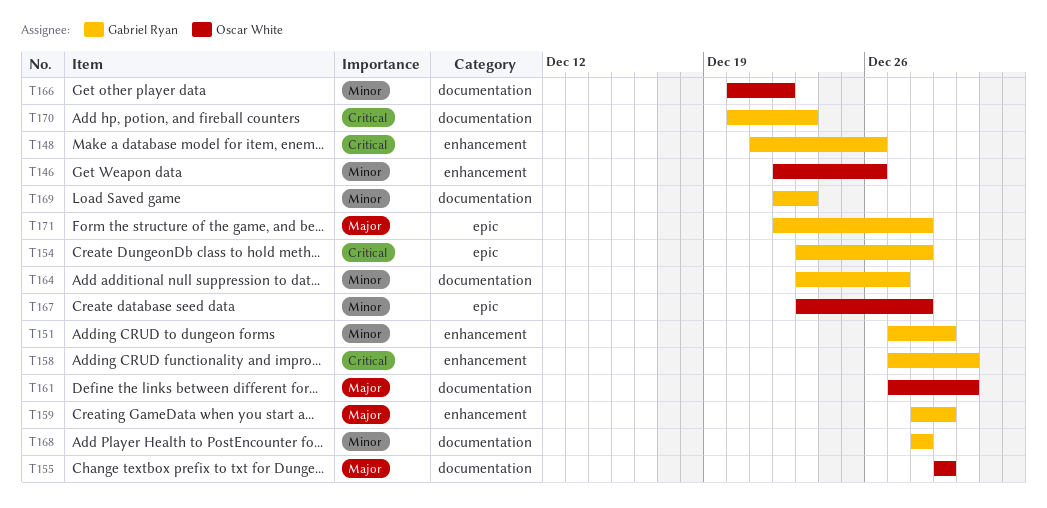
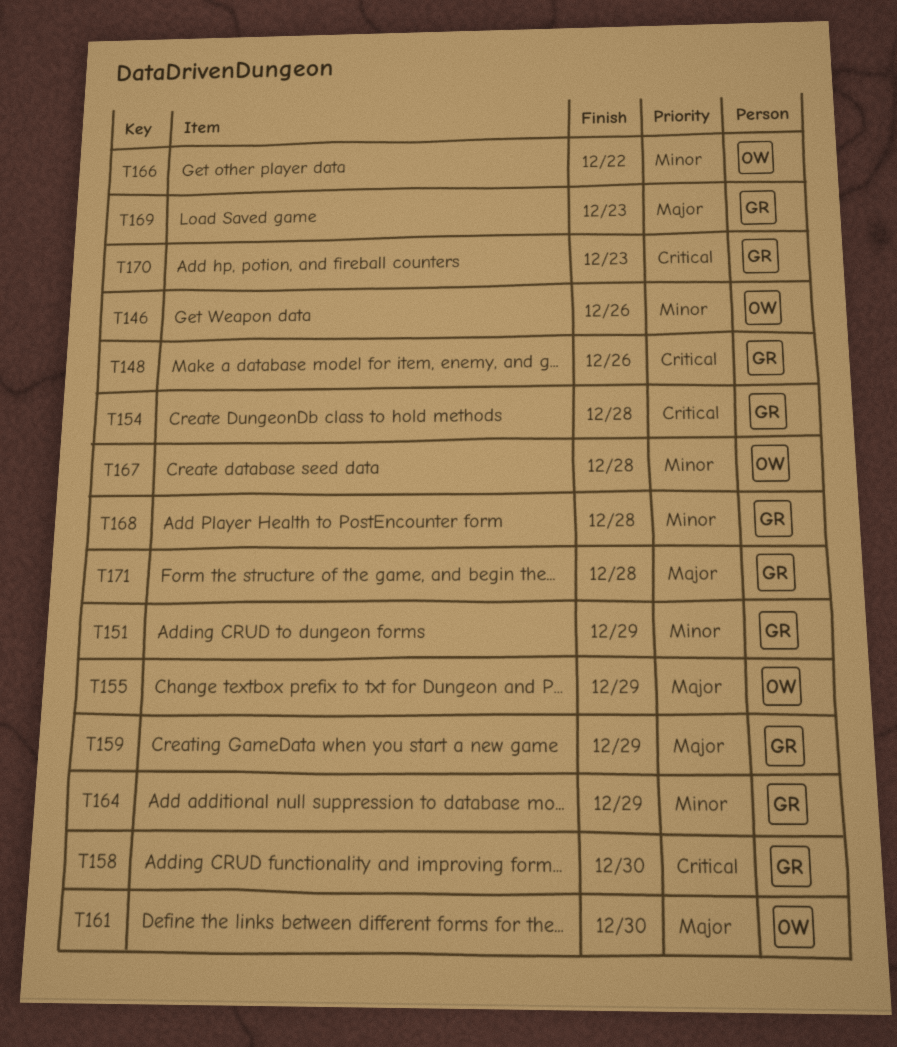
T164, due: Dec 27 -> Dec 29
T169, priority: Minor -> Major

